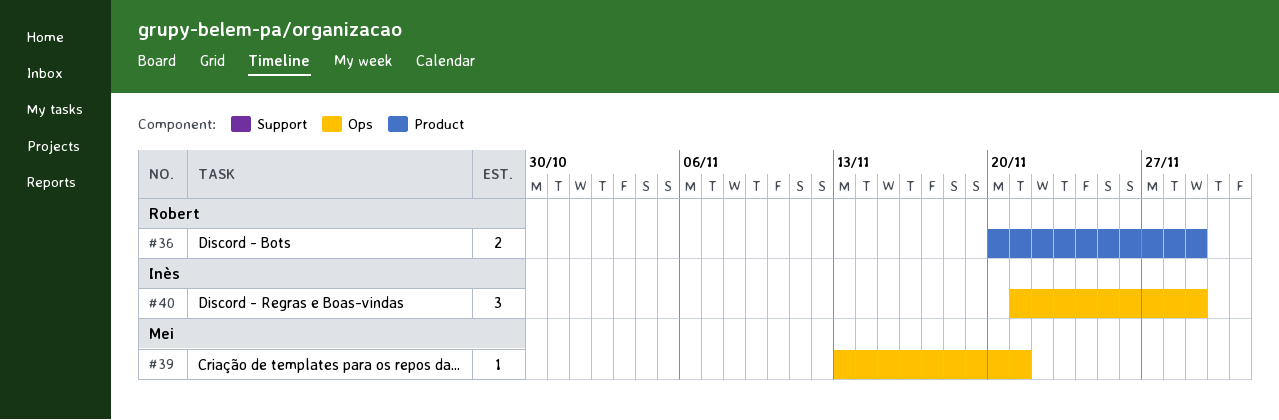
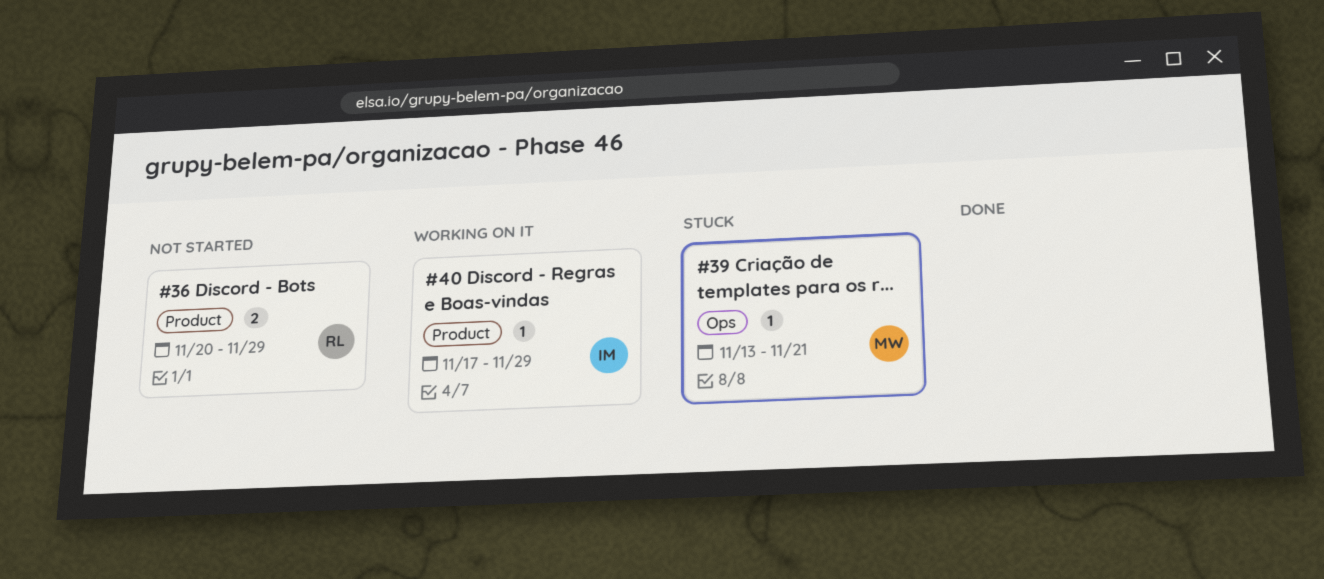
#40, label: Ops -> Product
#40, estimate: 3 -> 1
#40, start: Nov 21 -> Nov 17

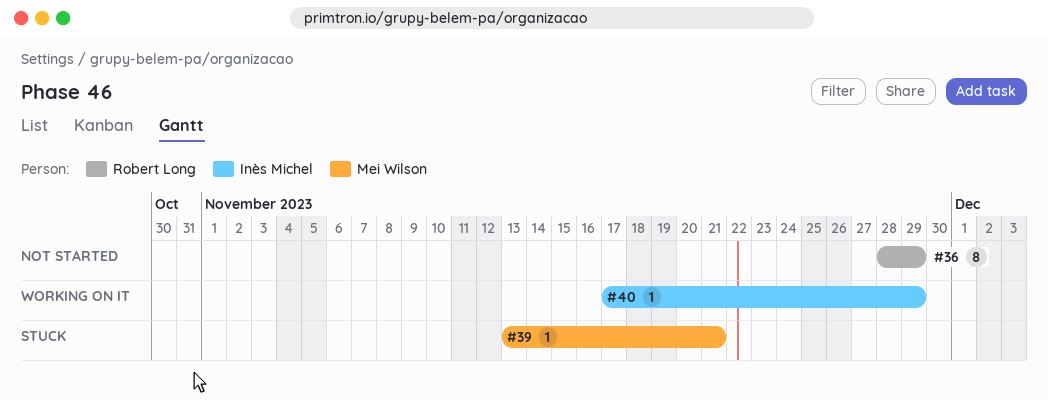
#36, estimate: 2 -> 8
#36, start: Nov 20 -> Nov 28

